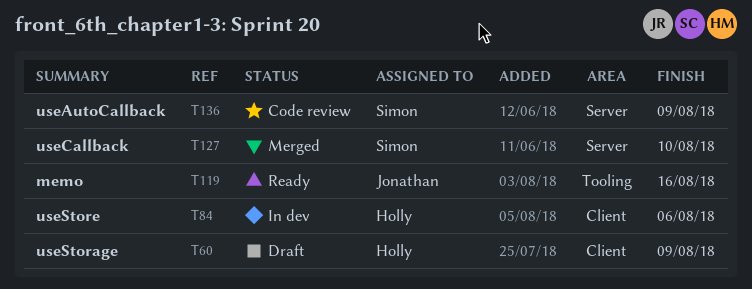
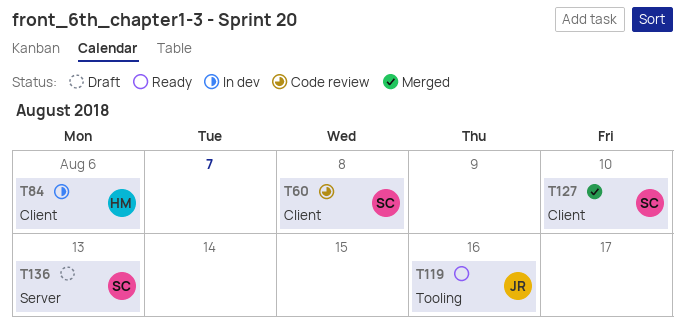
T60, status: Draft -> Code review
T60, owner: Holly -> Simon
T60, due: Aug 9 -> Aug 8
T127, label: Server -> Client
T136, status: Code review -> Draft
T136, due: Aug 9 -> Aug 13

